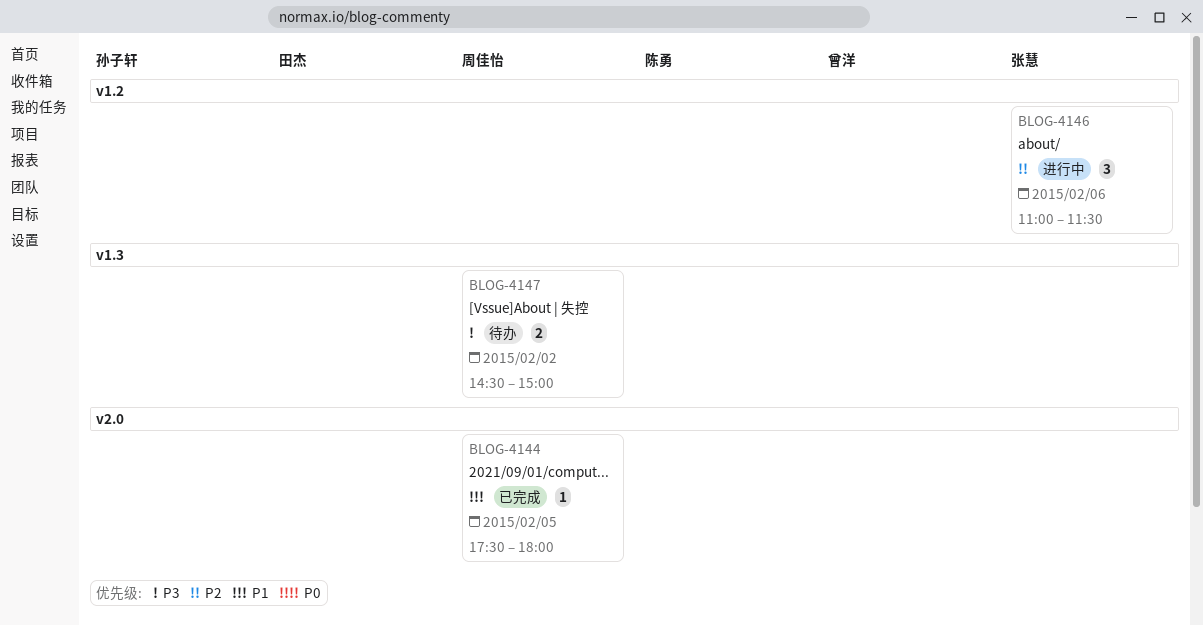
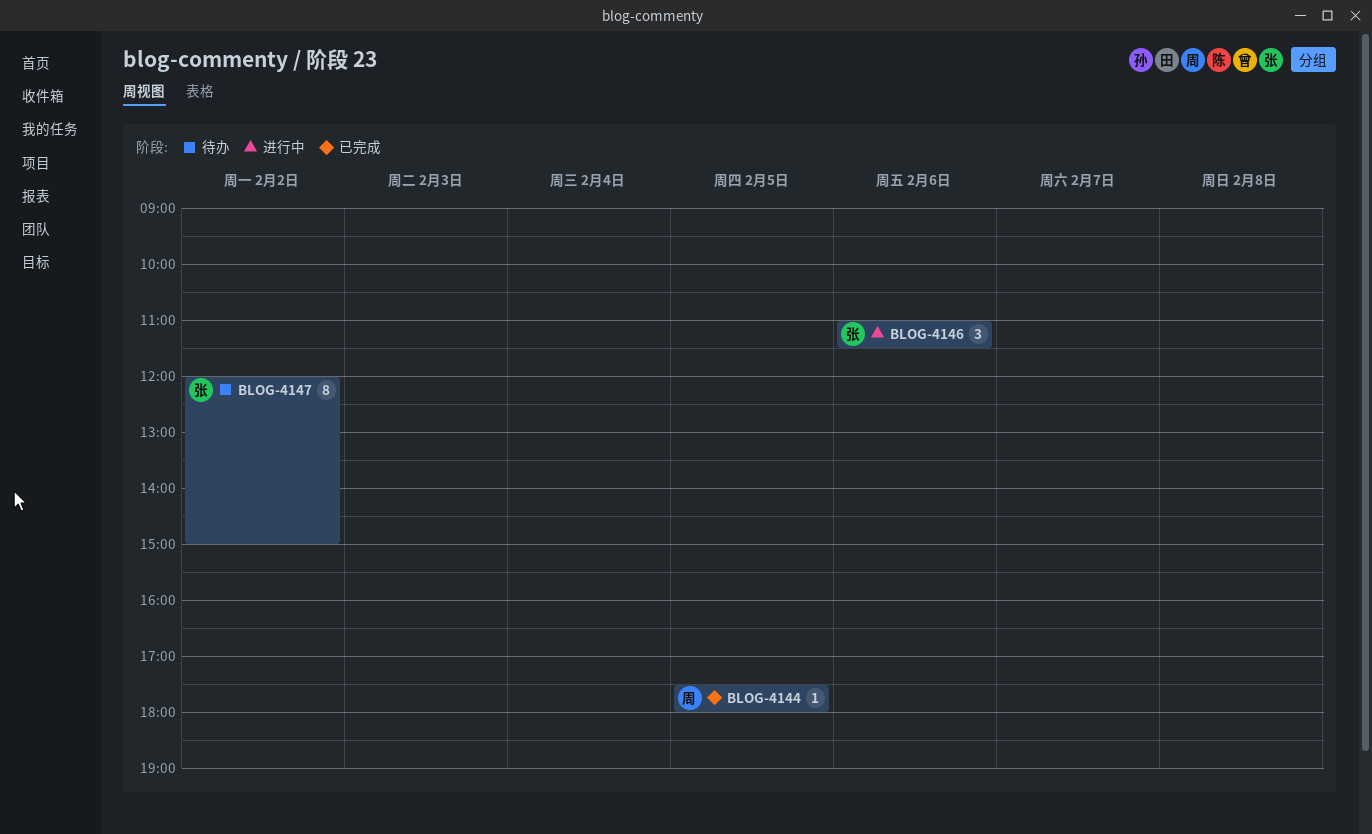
BLOG-4147, owner: 周佳怡 -> 张慧
BLOG-4147, estimate: 2 -> 8
BLOG-4147, begins: 14:30 -> 12:00

